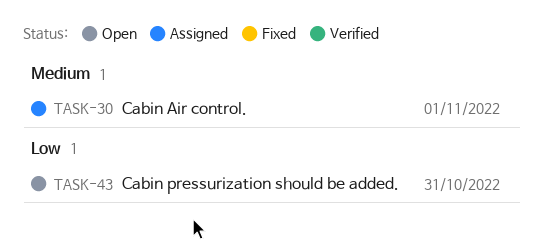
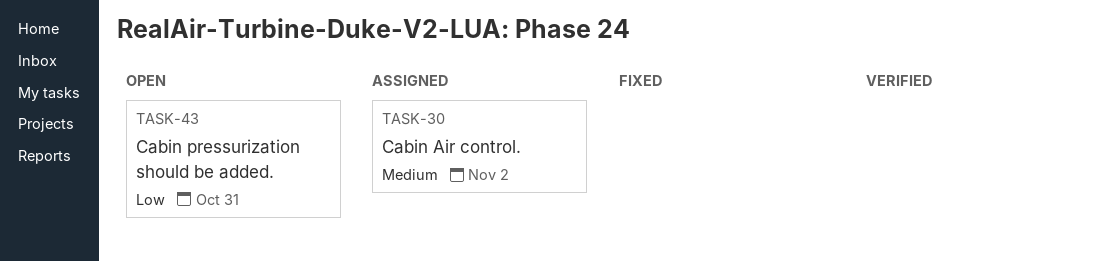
TASK-30, due: Nov 1 -> Nov 2

